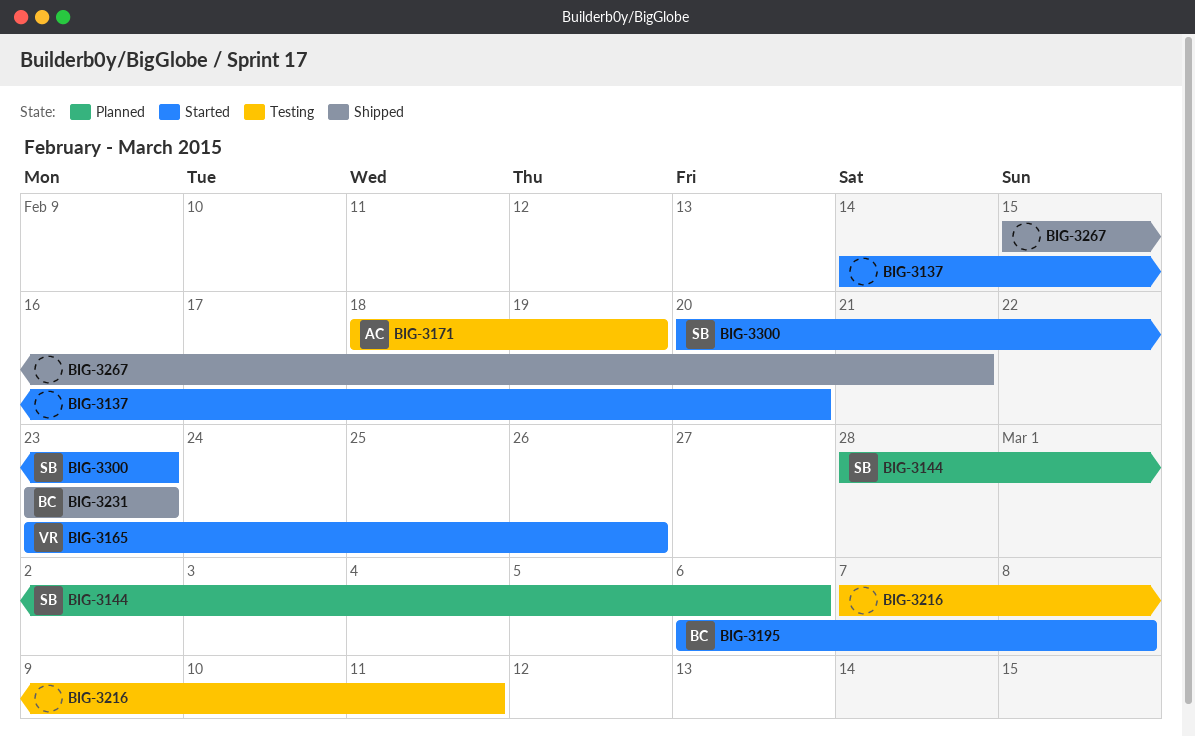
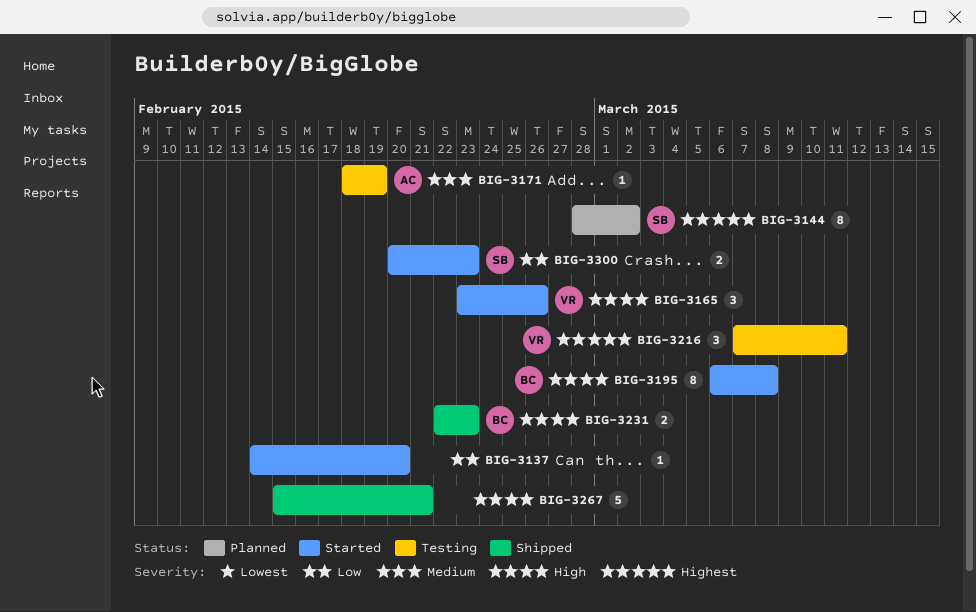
BIG-3144, due: Mar 6 -> Mar 2
BIG-3216, owner: none -> VR
BIG-3231, start: Feb 23 -> Feb 22

